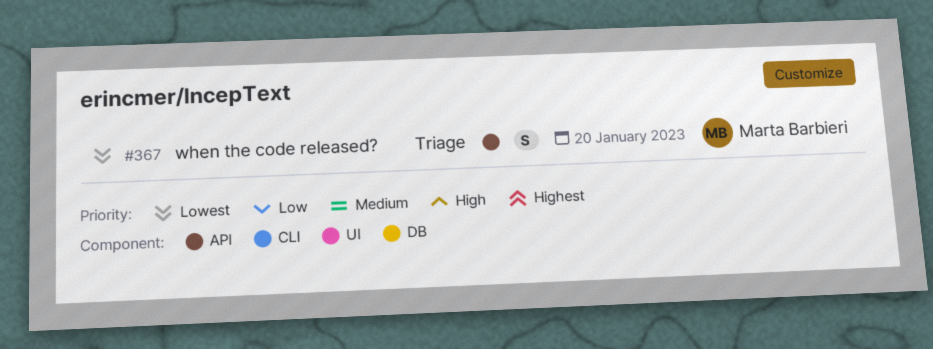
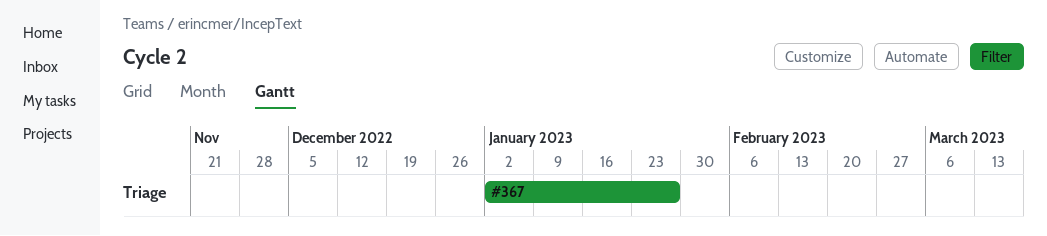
#367, due: Jan 20 -> Jan 27

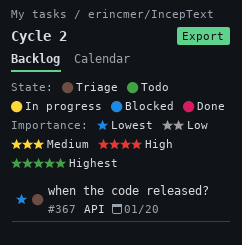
#367, due: Jan 27 -> Jan 20

